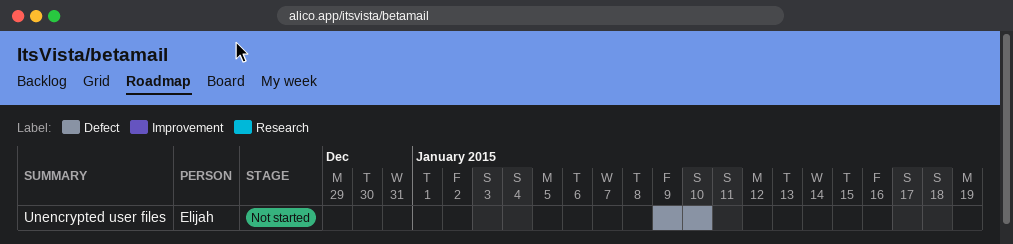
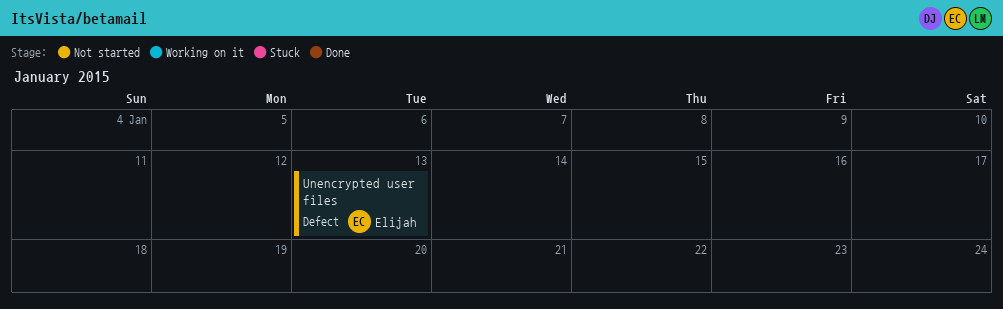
Unencrypted user files, due: Jan 10 -> Jan 13

